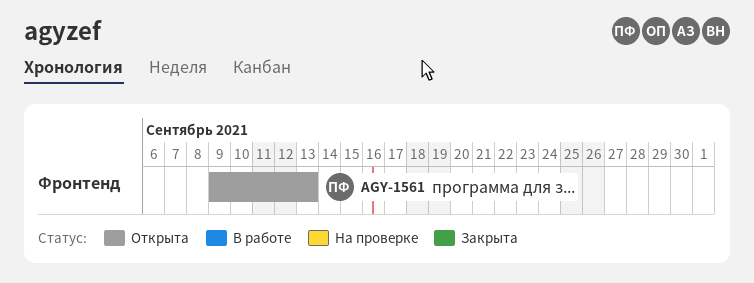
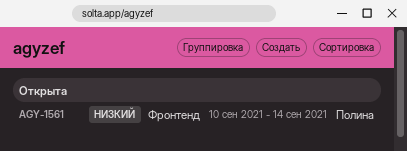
AGY-1561, start: Sep 9 -> Sep 10
AGY-1561, due: Sep 13 -> Sep 14

